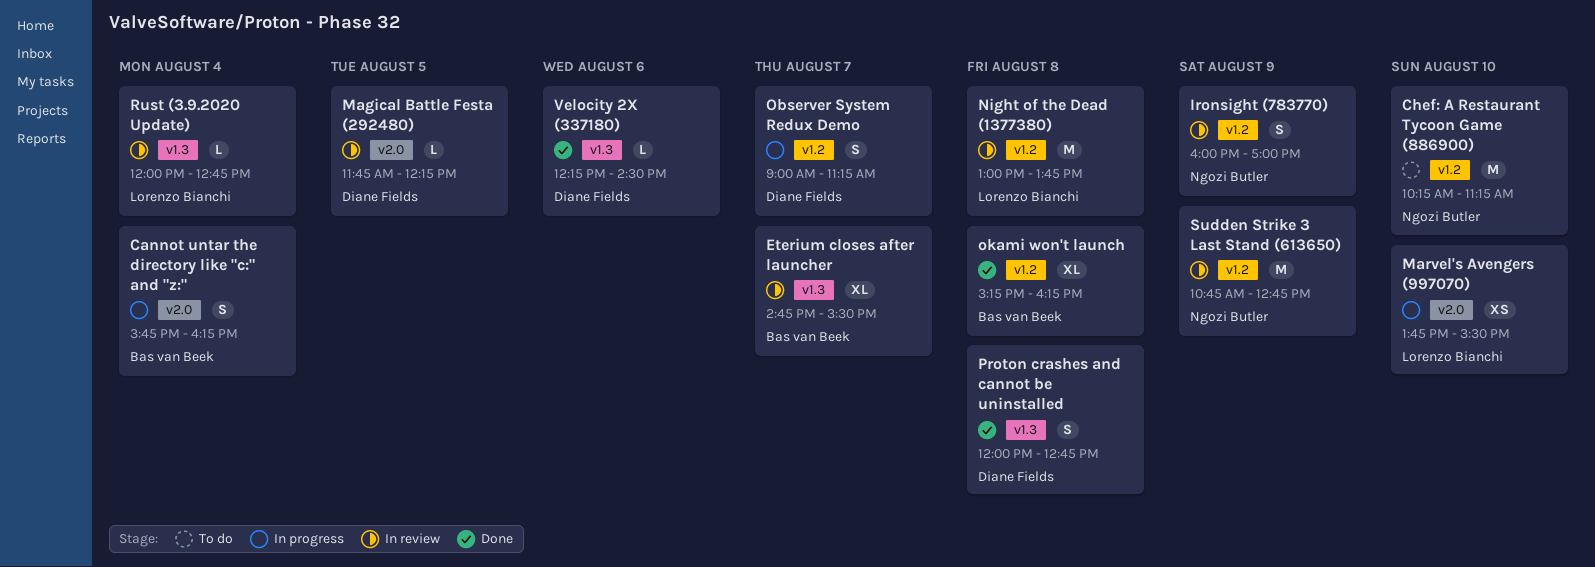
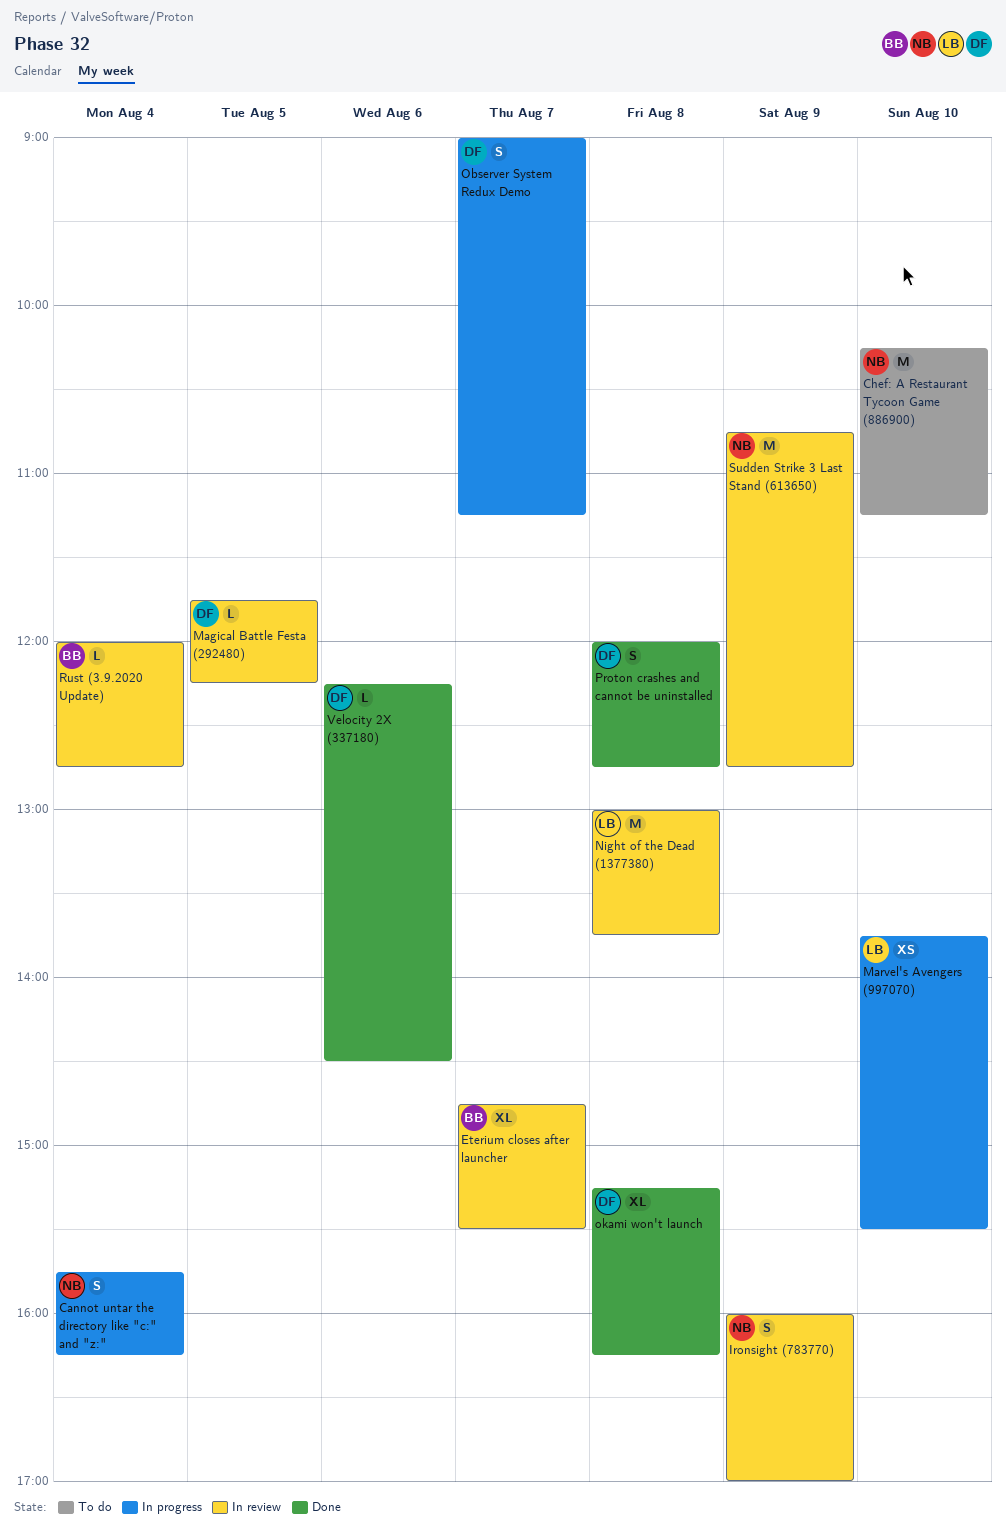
Cannot untar the directory like "c:" and "z:", owner: Bas van Beek -> Ngozi Butler
okami won't launch, owner: Bas van Beek -> Diane Fields
Rust (3.9.2020 Update), owner: Lorenzo Bianchi -> Bas van Beek

